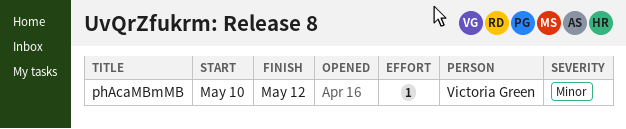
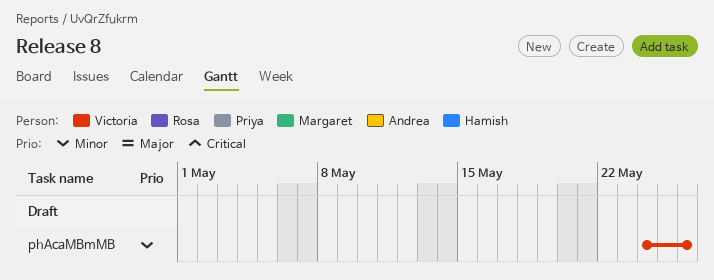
phAcaMBmMB, start: May 10 -> May 24
phAcaMBmMB, due: May 12 -> May 26

